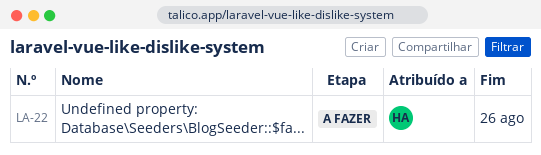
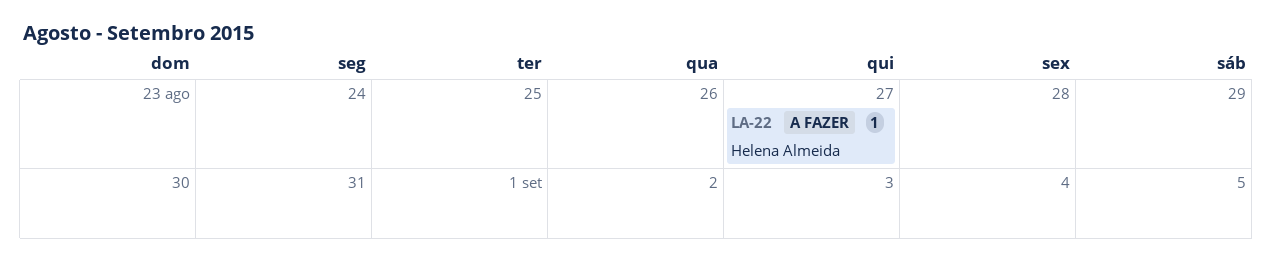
LA-22, due: Aug 26 -> Aug 27

